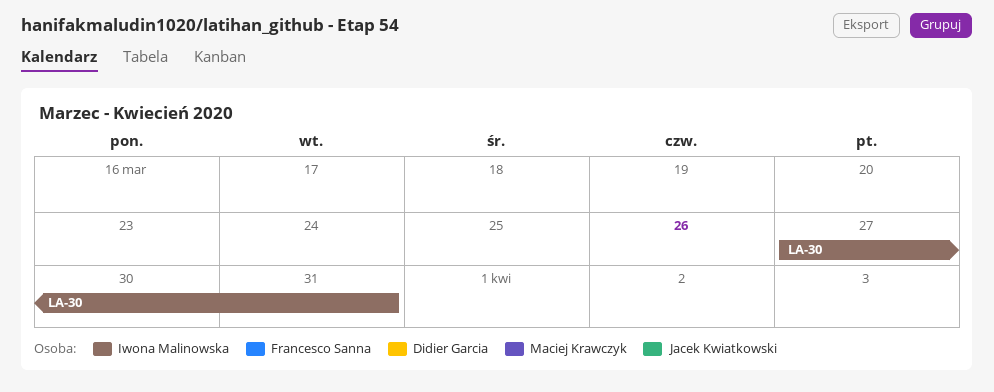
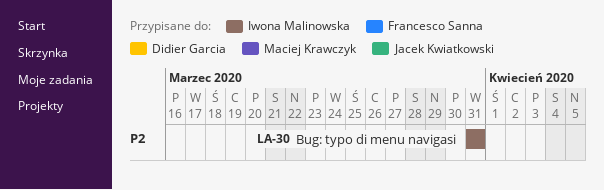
LA-30, start: Mar 27 -> Mar 31

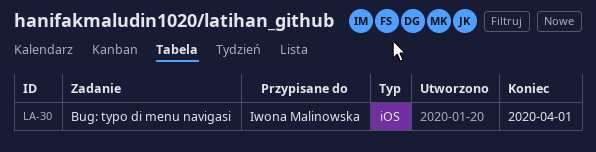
LA-30, due: Mar 31 -> Apr 1

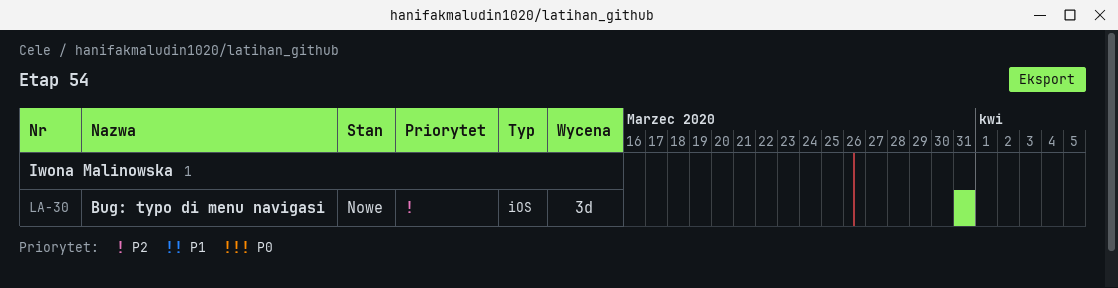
LA-30, due: Apr 1 -> Mar 31

